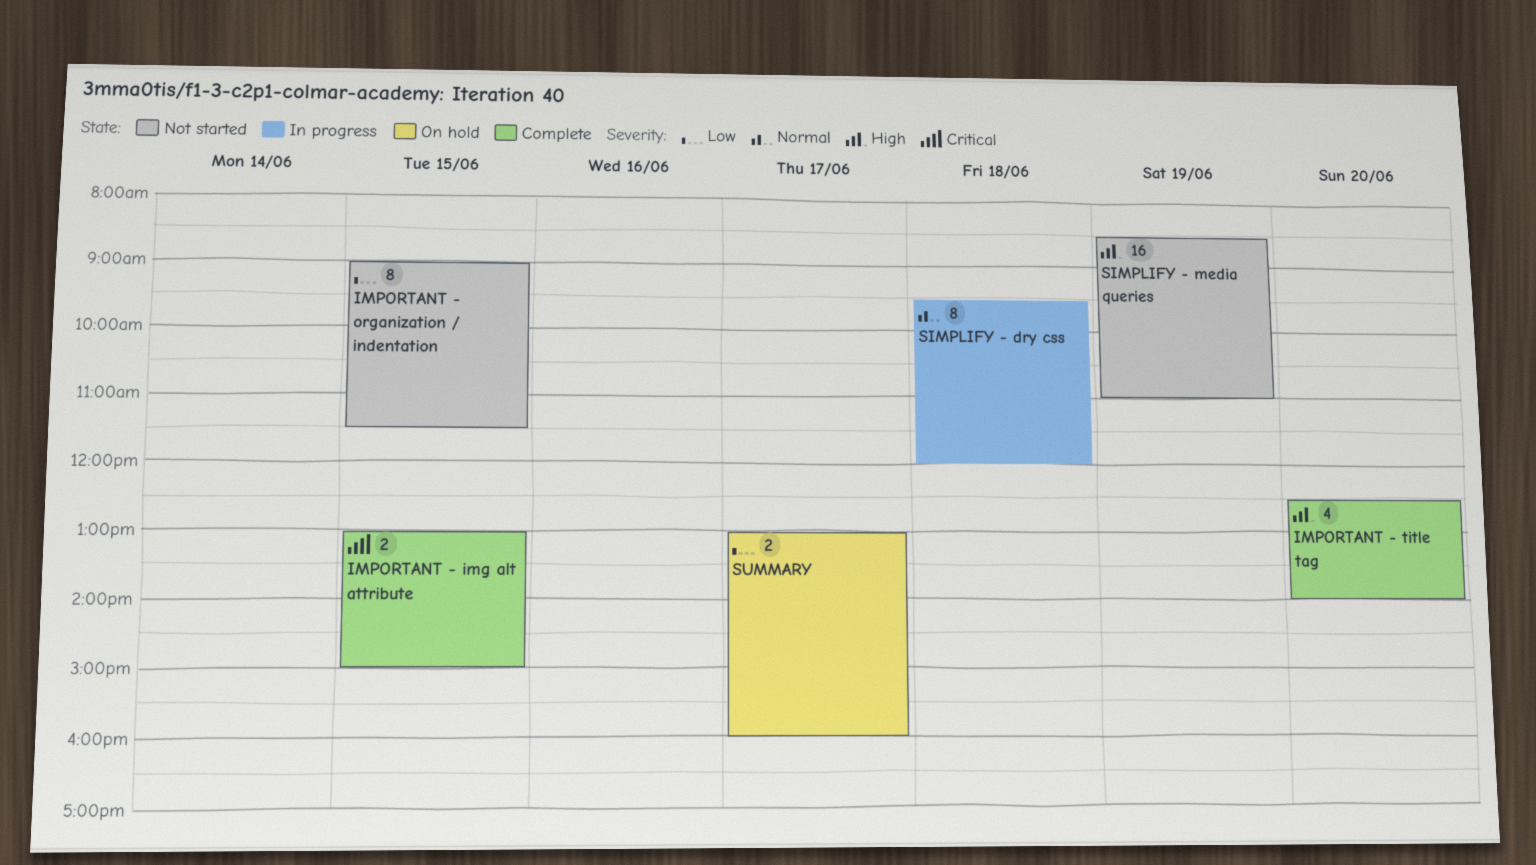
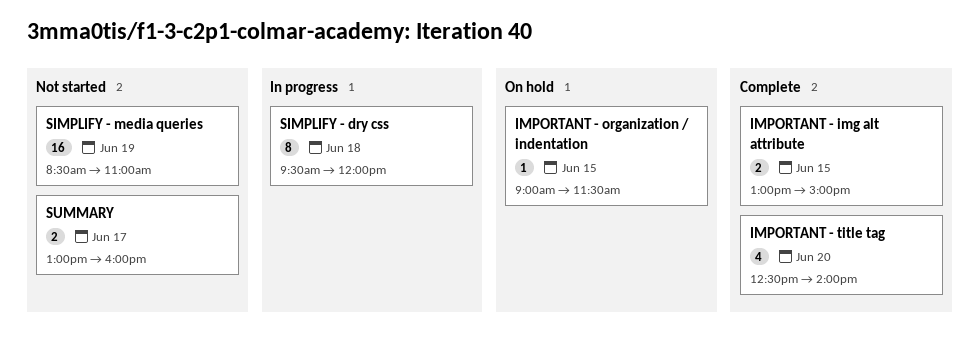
IMPORTANT - organization / indentation, status: Not started -> On hold
IMPORTANT - organization / indentation, estimate: 8 -> 1
SUMMARY, status: On hold -> Not started

